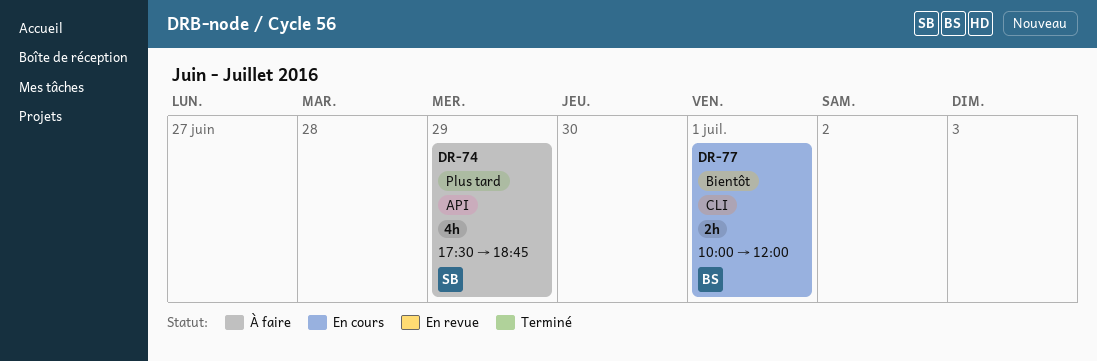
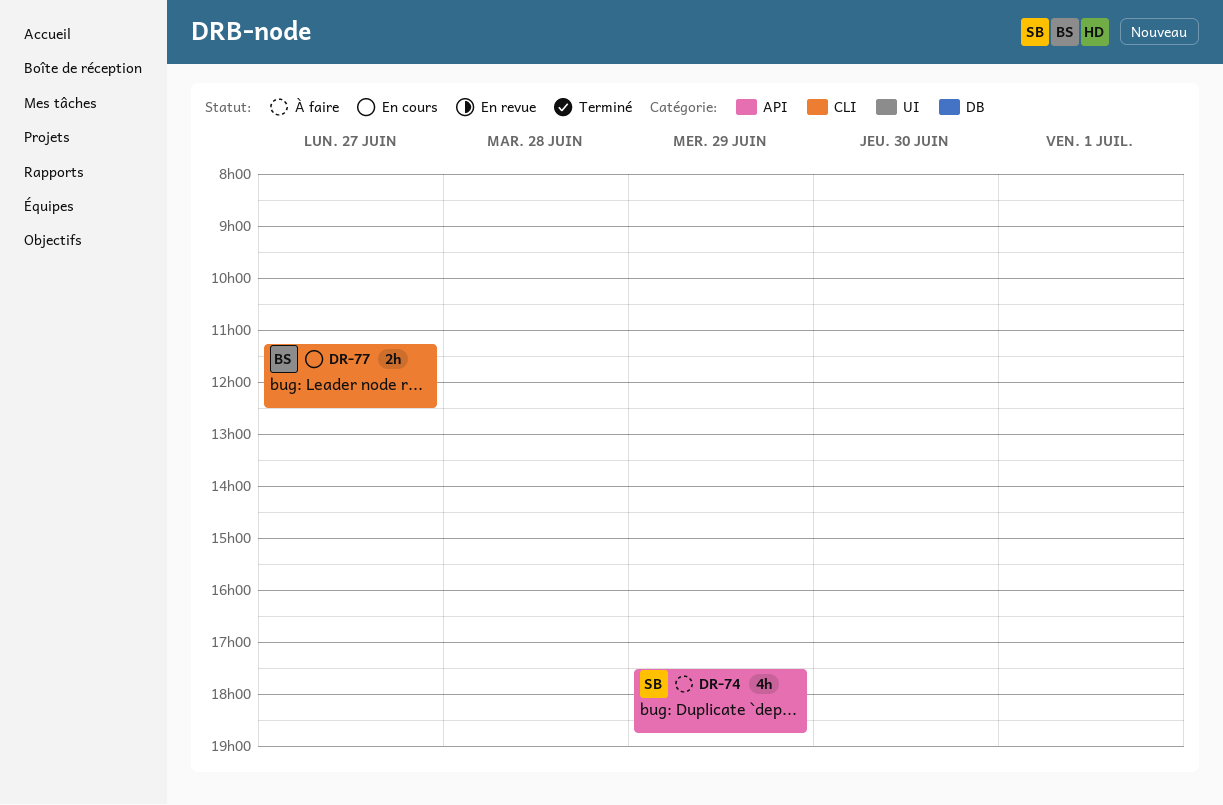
DR-77, day: Jul 1 -> Jun 27
DR-77, begins: 10:00 -> 11:15
DR-77, ends: 12:00 -> 12:30

